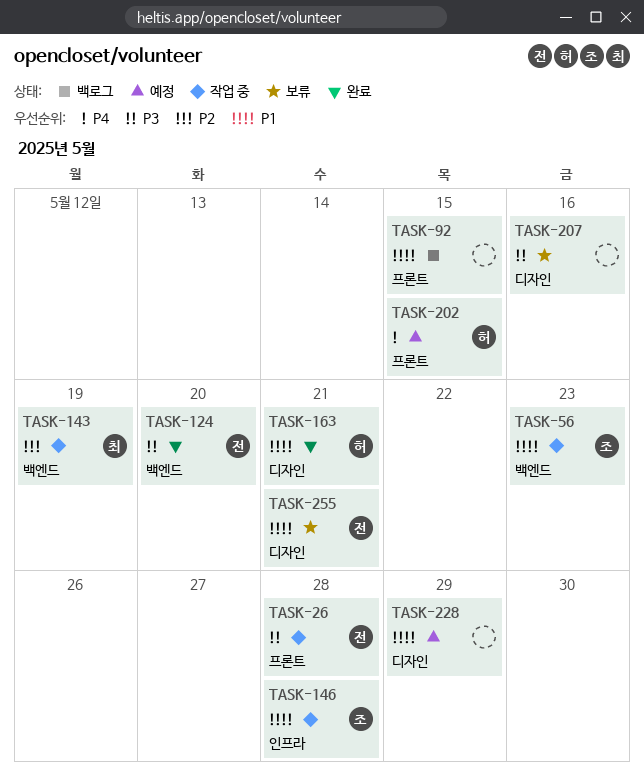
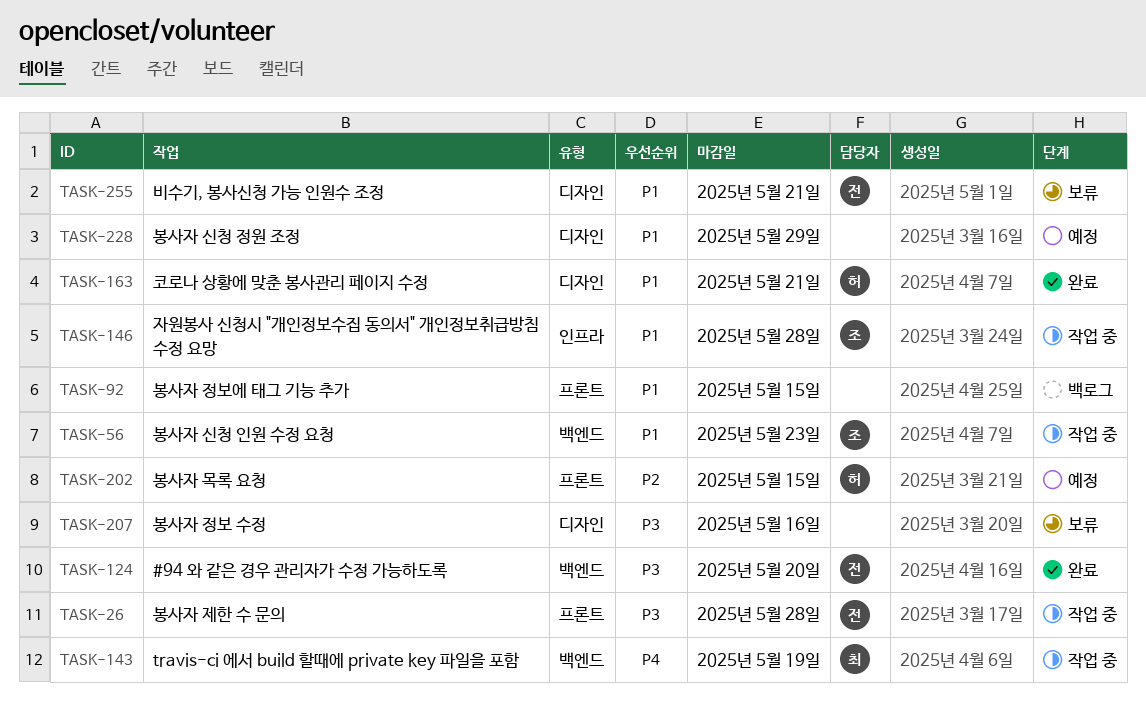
TASK-143, priority: P2 -> P4
TASK-202, priority: P4 -> P2

